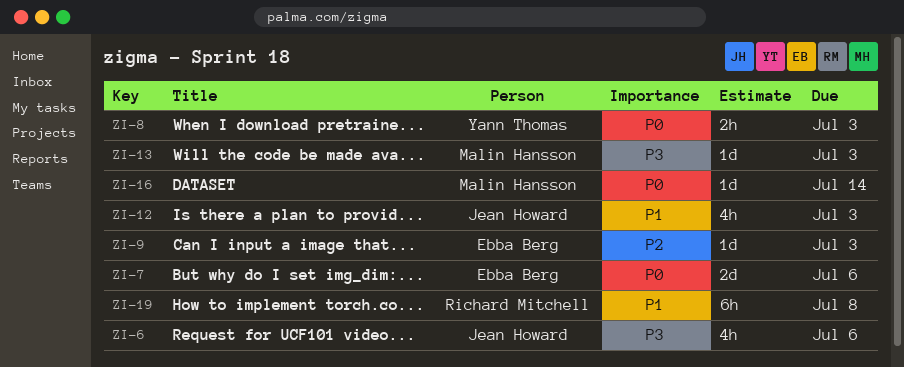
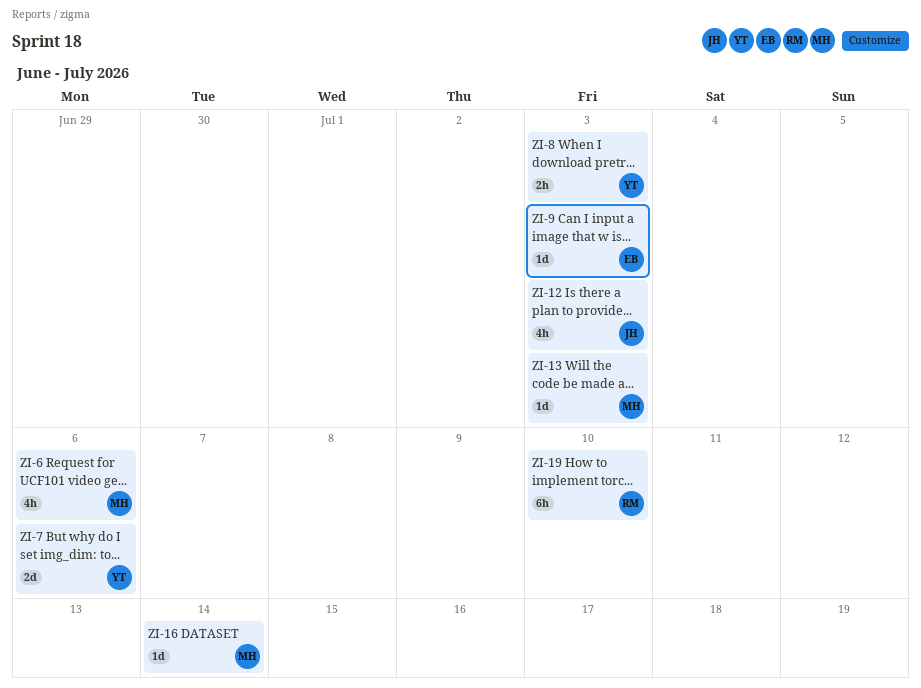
ZI-6, owner: Jean Howard -> Malin Hansson
ZI-7, owner: Ebba Berg -> Yann Thomas
ZI-19, due: Jul 8 -> Jul 10

